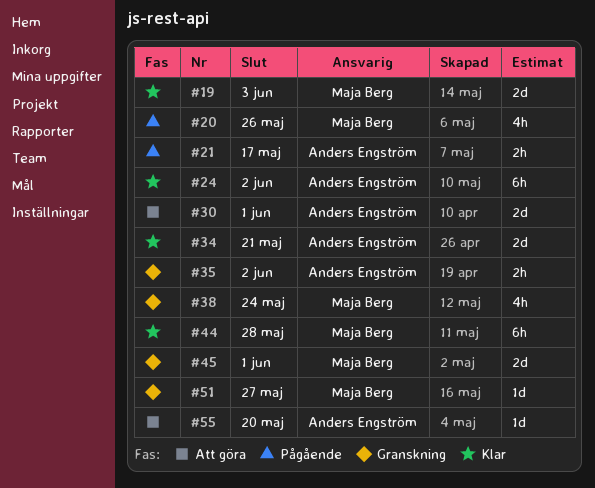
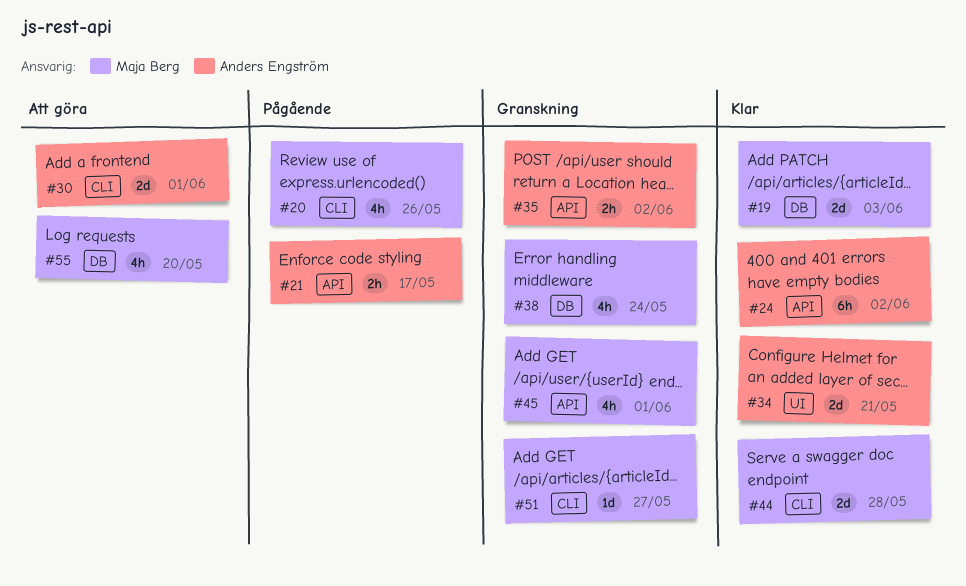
#44, estimate: 6h -> 2d
#45, estimate: 2d -> 4h
#55, owner: Anders Engström -> Maja Berg
#55, estimate: 1d -> 4h

